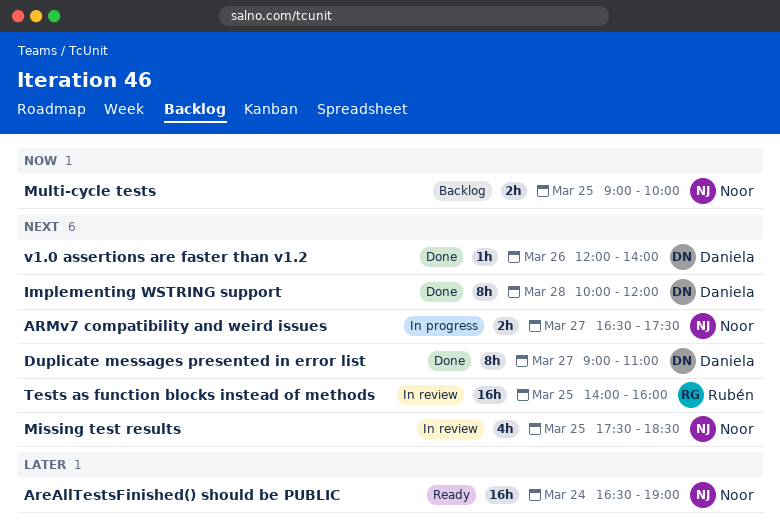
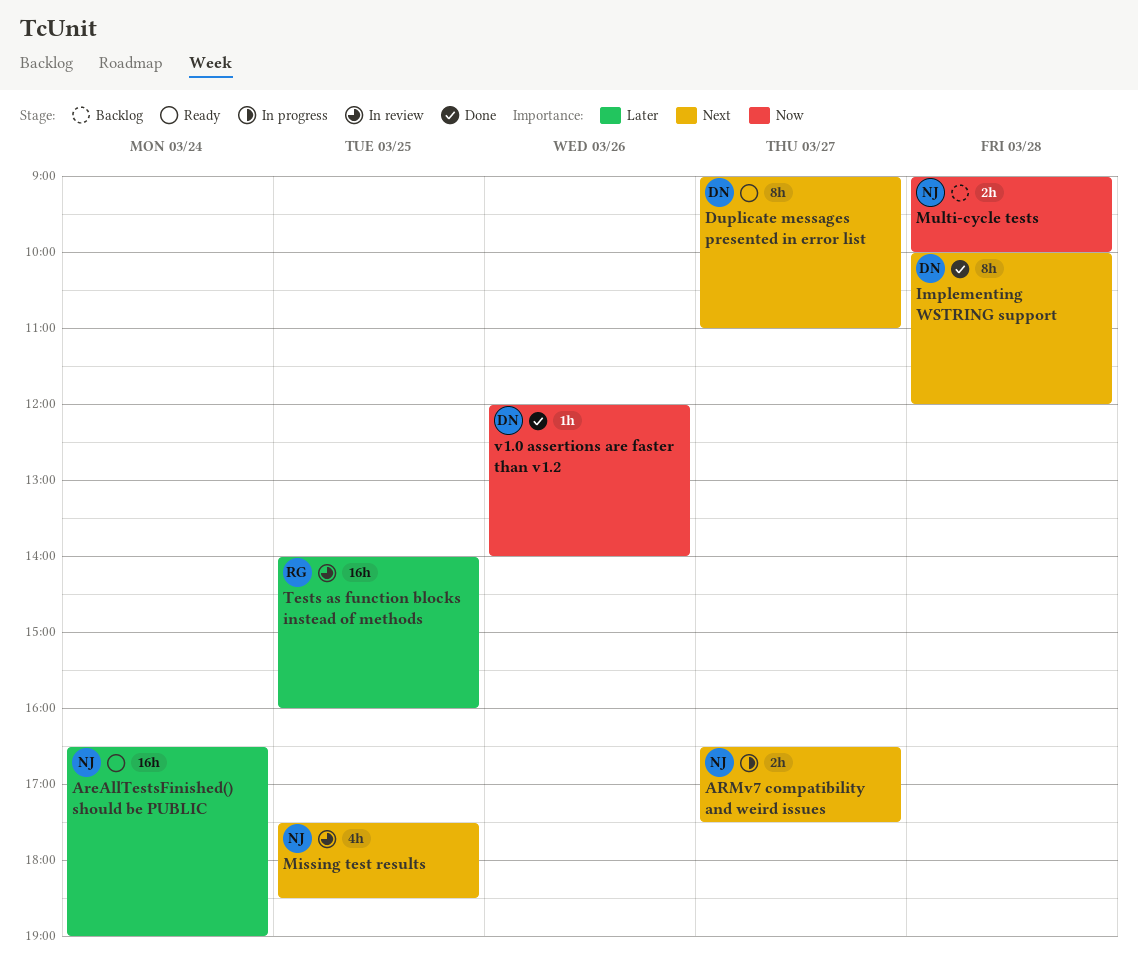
Duplicate messages presented in error list, status: Done -> Ready
Multi-cycle tests, day: Mar 25 -> Mar 28
Tests as function blocks instead of methods, priority: Next -> Later
v1.0 assertions are faster than v1.2, priority: Next -> Now

